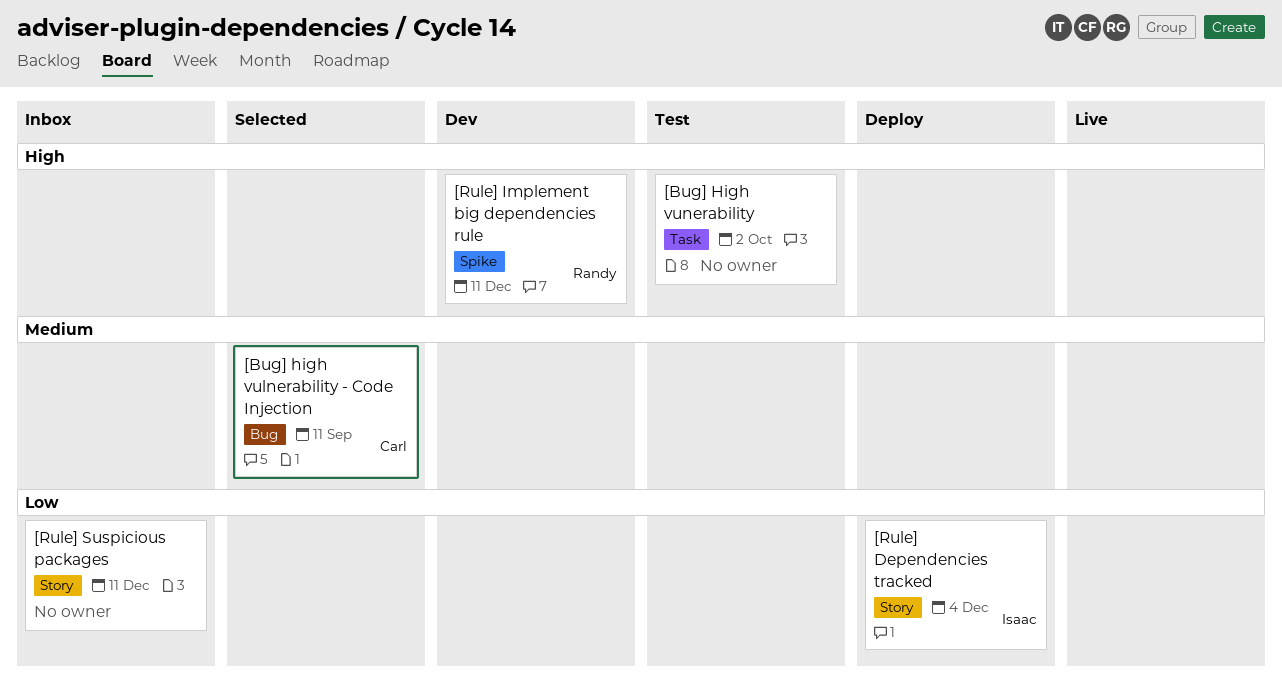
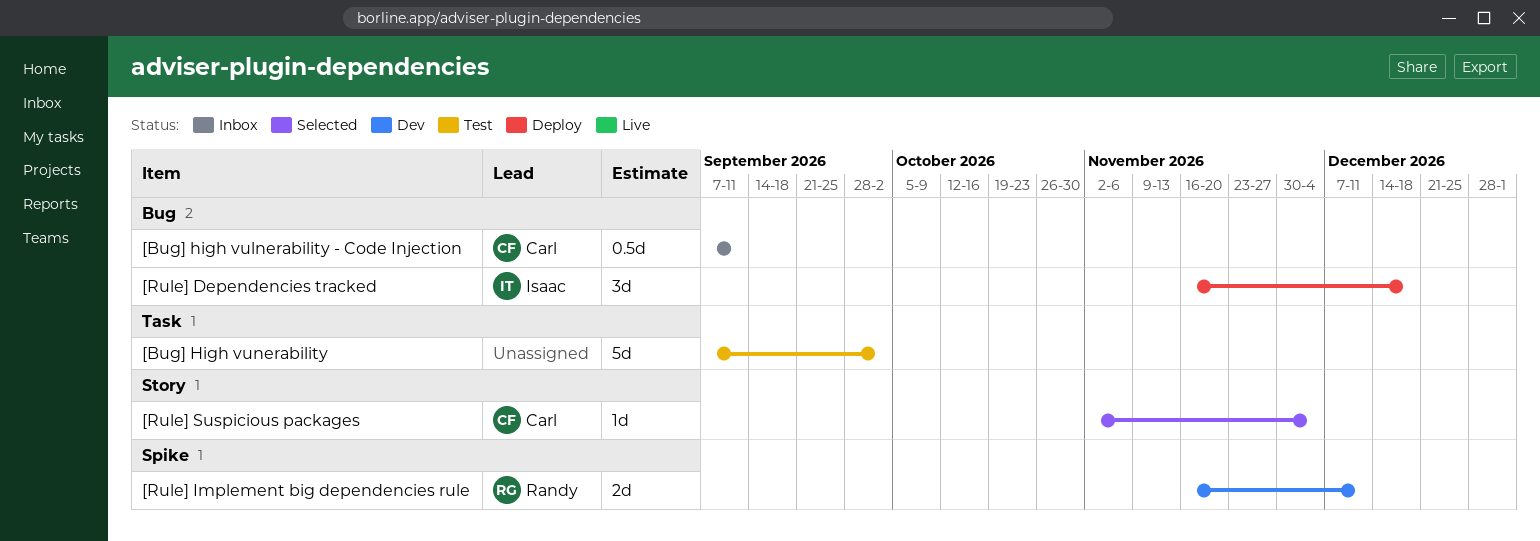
[Bug] high vulnerability - Code Injection, status: Selected -> Inbox
[Rule] Dependencies tracked, label: Story -> Bug
[Rule] Dependencies tracked, due: Dec 4 -> Dec 18
[Rule] Suspicious packages, status: Inbox -> Selected
[Rule] Suspicious packages, owner: none -> Carl
[Rule] Suspicious packages, due: Dec 11 -> Dec 4

